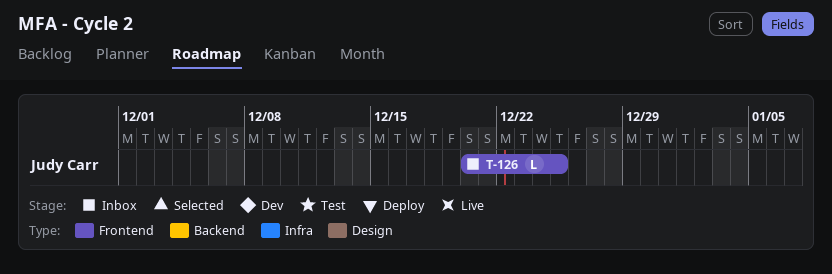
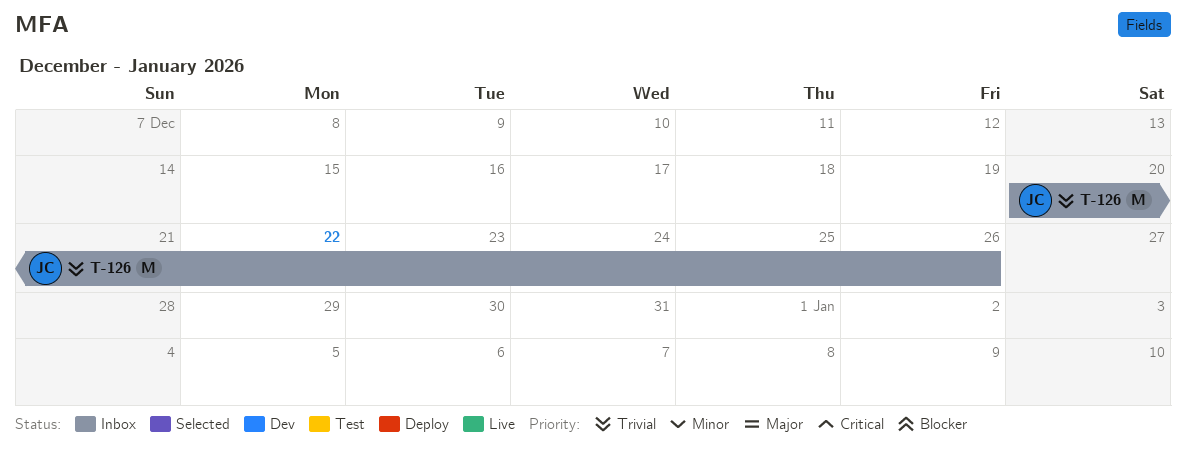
T-126, estimate: L -> M
T-126, due: Dec 25 -> Dec 26

